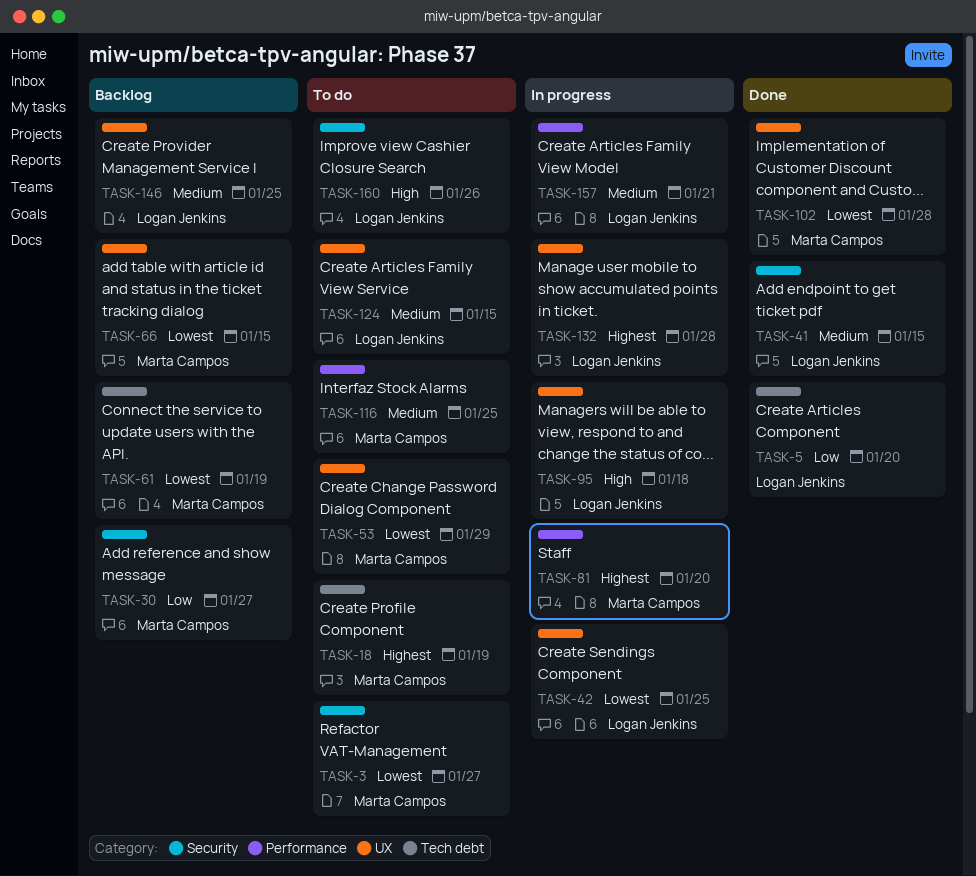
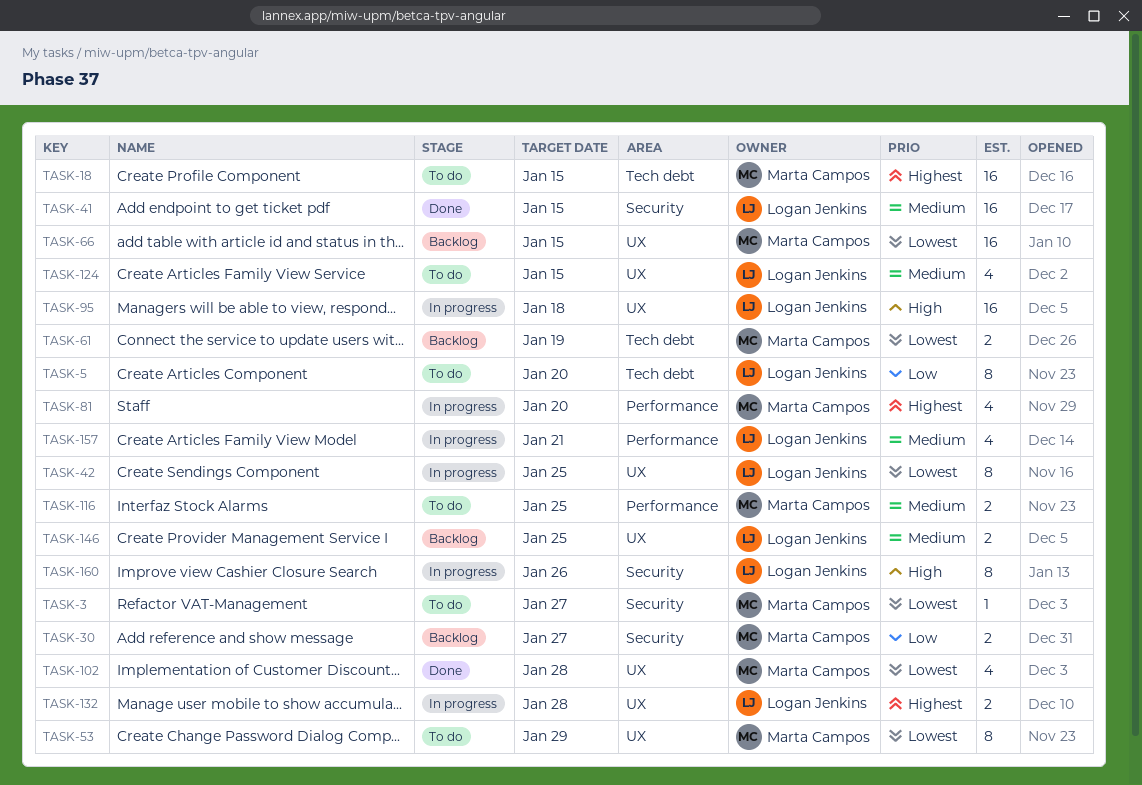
TASK-5, status: Done -> To do
TASK-18, due: Jan 19 -> Jan 15
TASK-160, status: To do -> In progress

